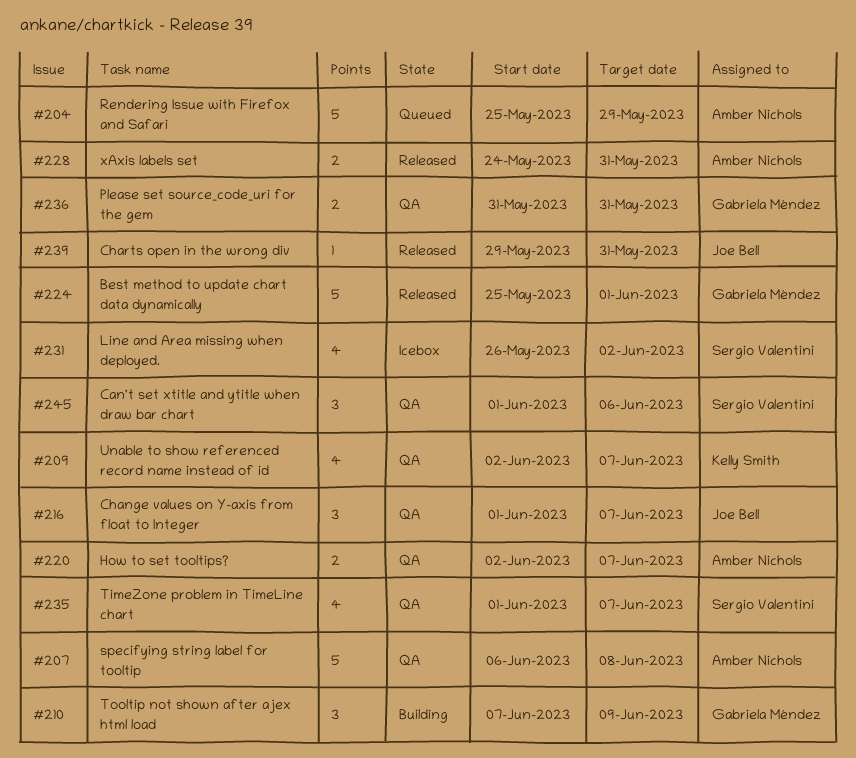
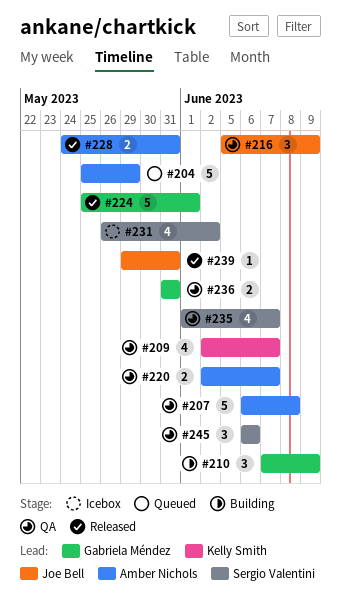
#216, start: Jun 1 -> Jun 5
#216, due: Jun 7 -> Jun 9
#245, start: Jun 1 -> Jun 6

